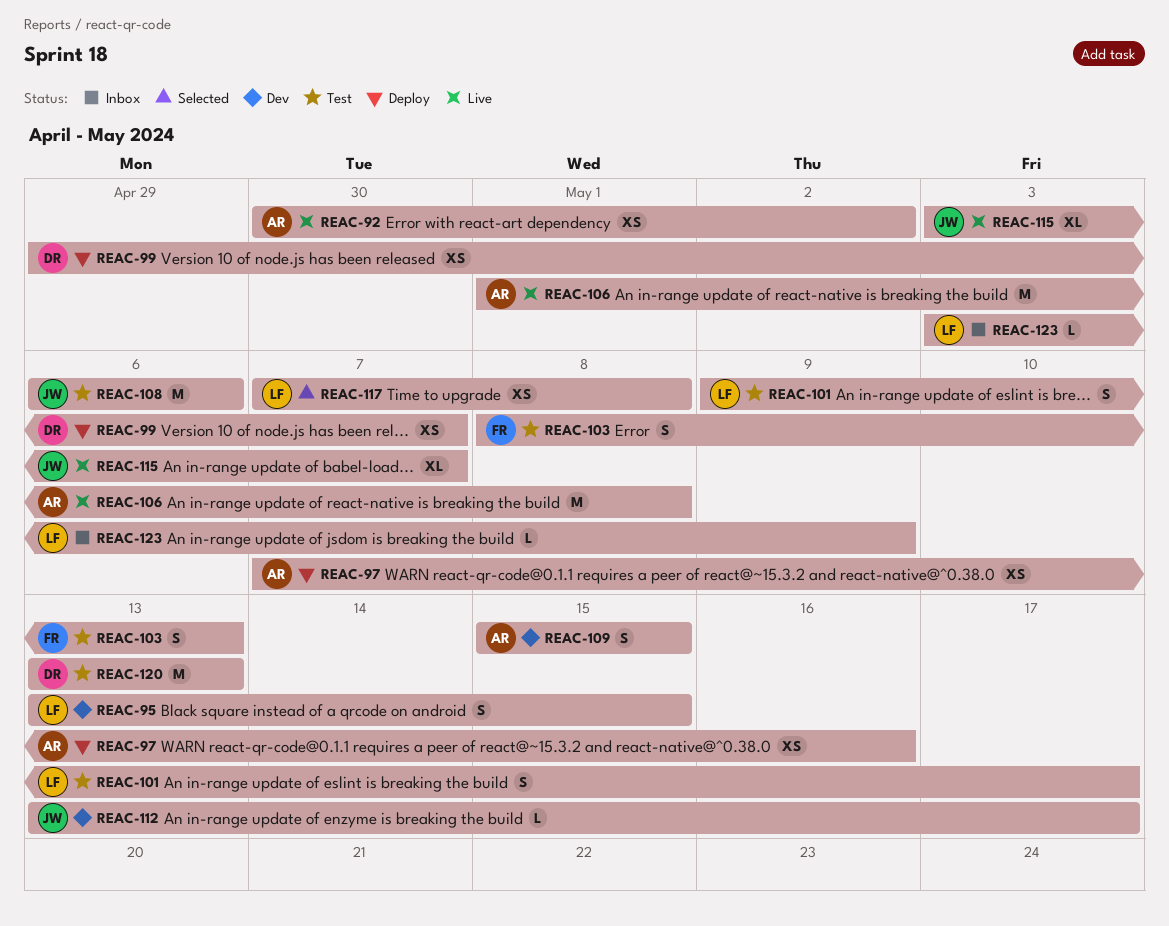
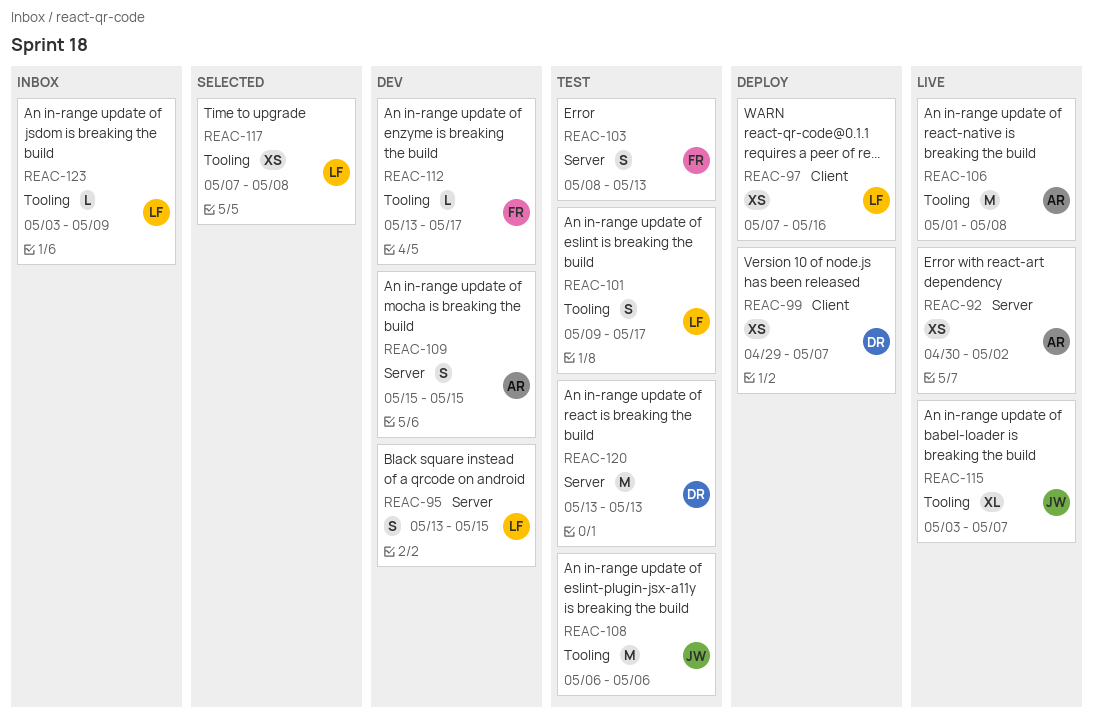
REAC-97, owner: AR -> LF
REAC-112, owner: JW -> FR

